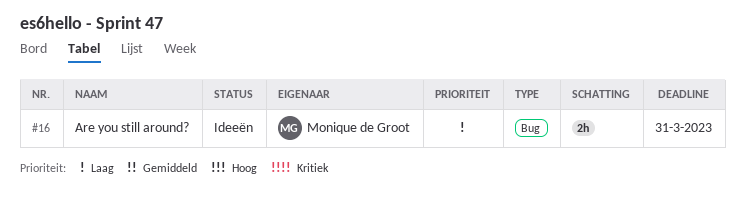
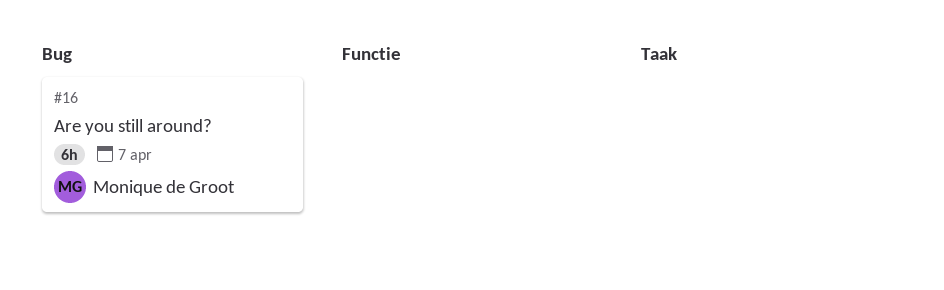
#16, estimate: 2h -> 6h
#16, due: Mar 31 -> Apr 7

